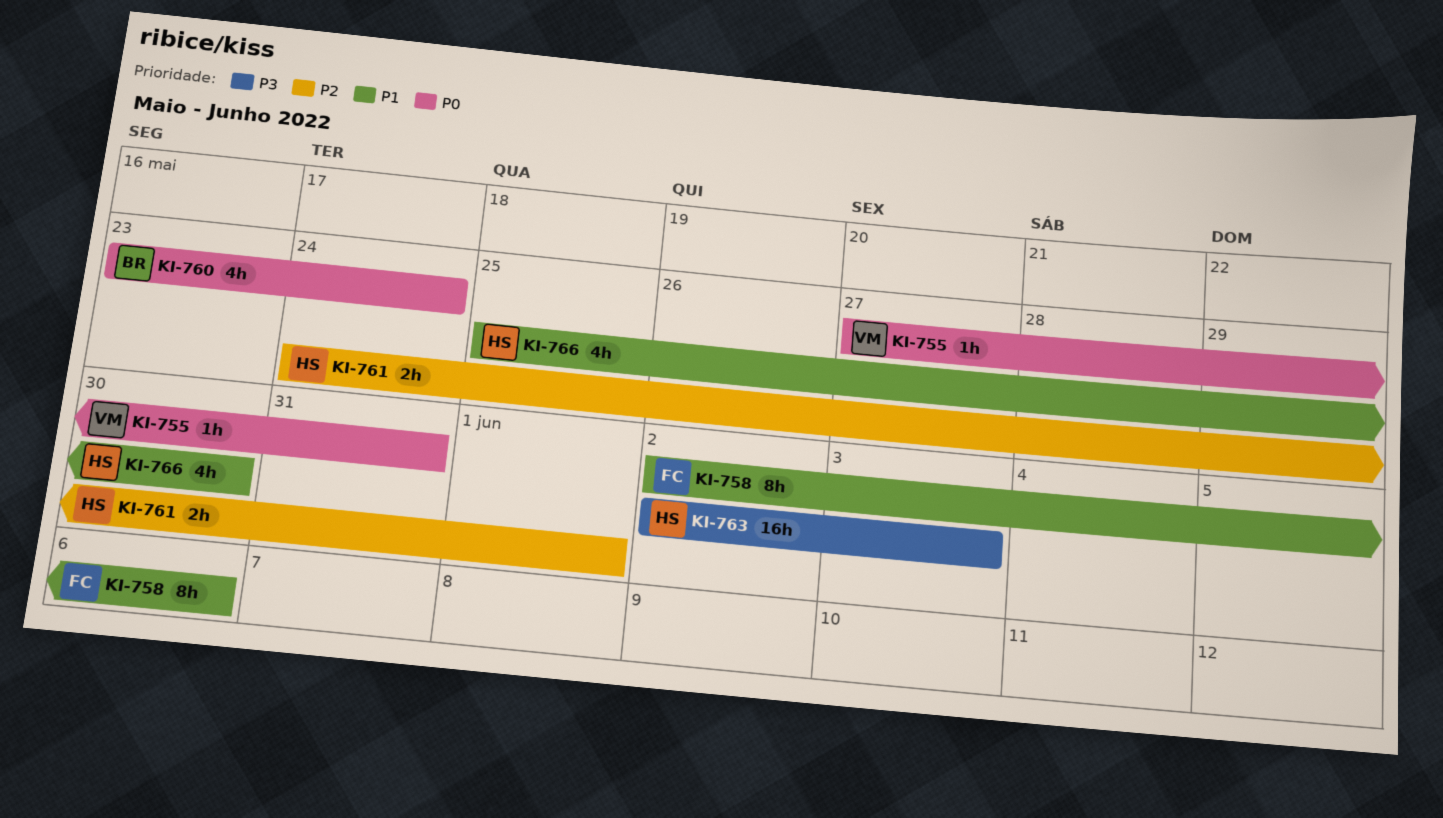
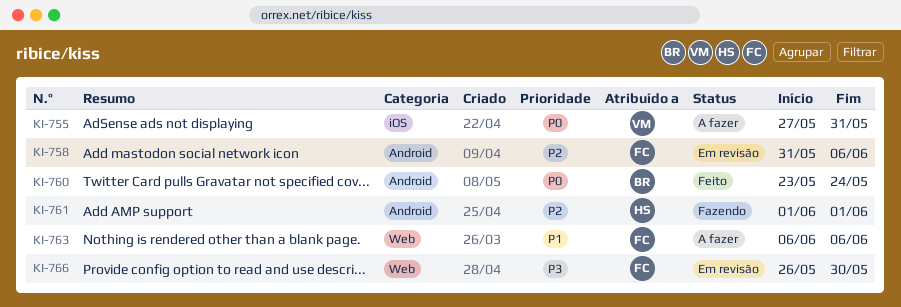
KI-758, priority: P1 -> P2
KI-758, start: Jun 2 -> May 31
KI-761, start: May 24 -> Jun 1
KI-763, owner: HS -> FC
KI-763, priority: P3 -> P1
KI-763, start: Jun 2 -> Jun 6
KI-763, due: Jun 3 -> Jun 6
KI-766, owner: HS -> FC
KI-766, priority: P1 -> P3
KI-766, start: May 25 -> May 26

